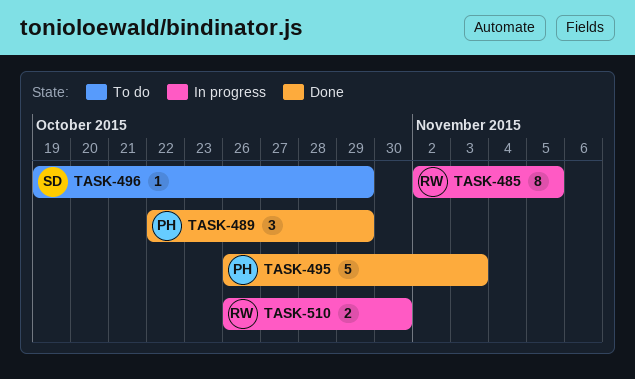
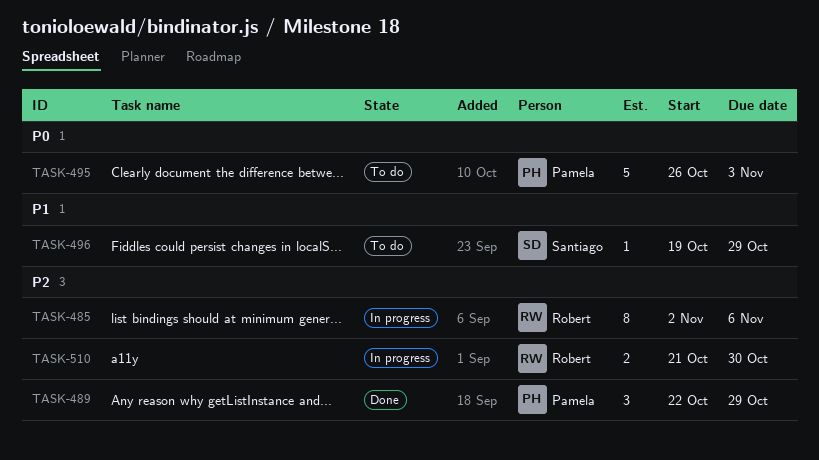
TASK-485, due: Nov 5 -> Nov 6
TASK-495, status: Done -> To do
TASK-510, start: Oct 26 -> Oct 21

